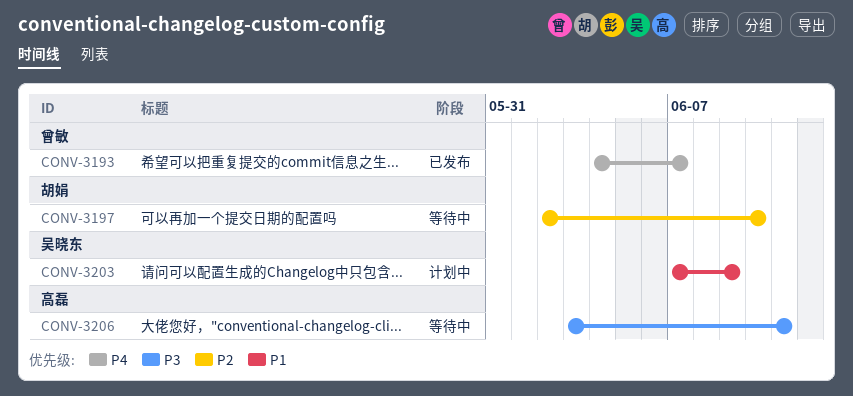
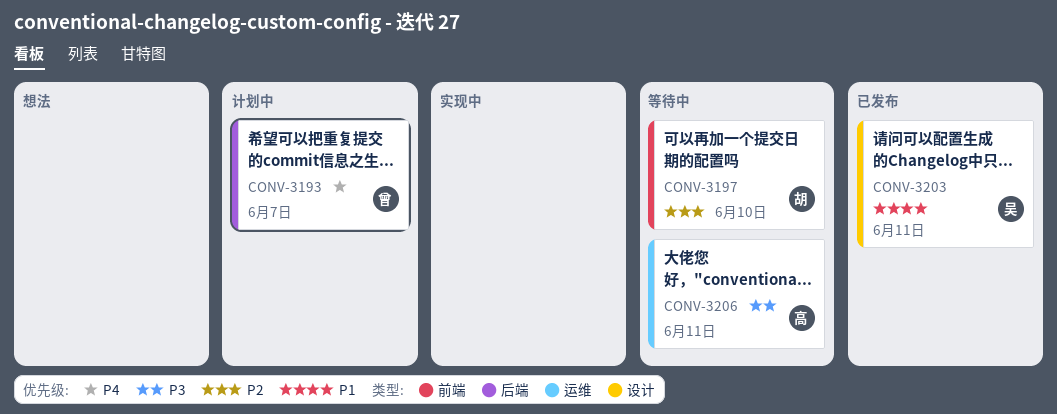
CONV-3193, status: 已发布 -> 计划中
CONV-3203, status: 计划中 -> 已发布
CONV-3203, due: Jun 9 -> Jun 11

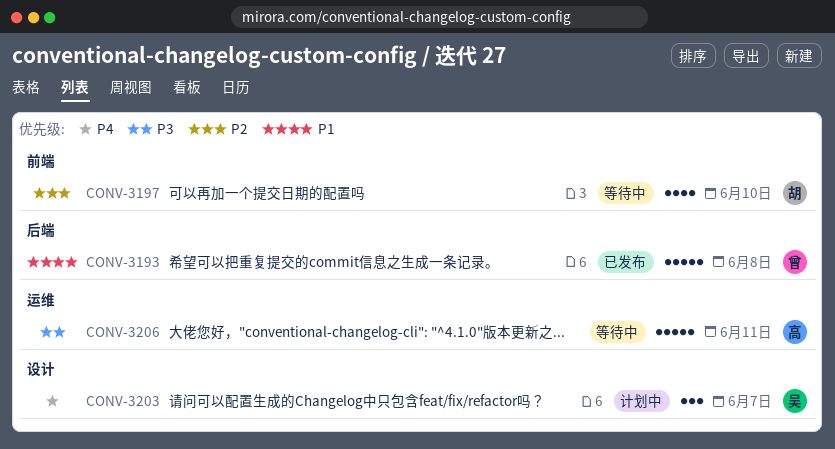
CONV-3193, status: 计划中 -> 已发布
CONV-3193, priority: P4 -> P1
CONV-3193, due: Jun 7 -> Jun 8
CONV-3203, status: 已发布 -> 计划中
CONV-3203, priority: P1 -> P4
CONV-3203, due: Jun 11 -> Jun 7

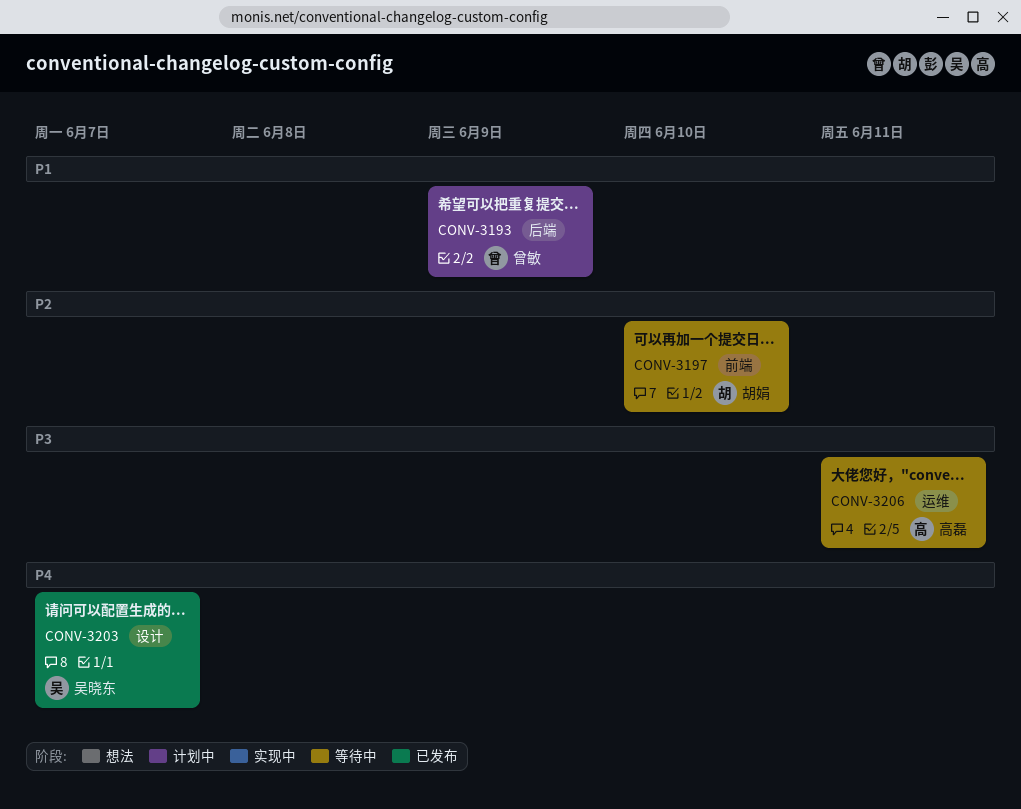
CONV-3193, status: 已发布 -> 计划中
CONV-3193, due: Jun 8 -> Jun 9
CONV-3203, status: 计划中 -> 已发布

